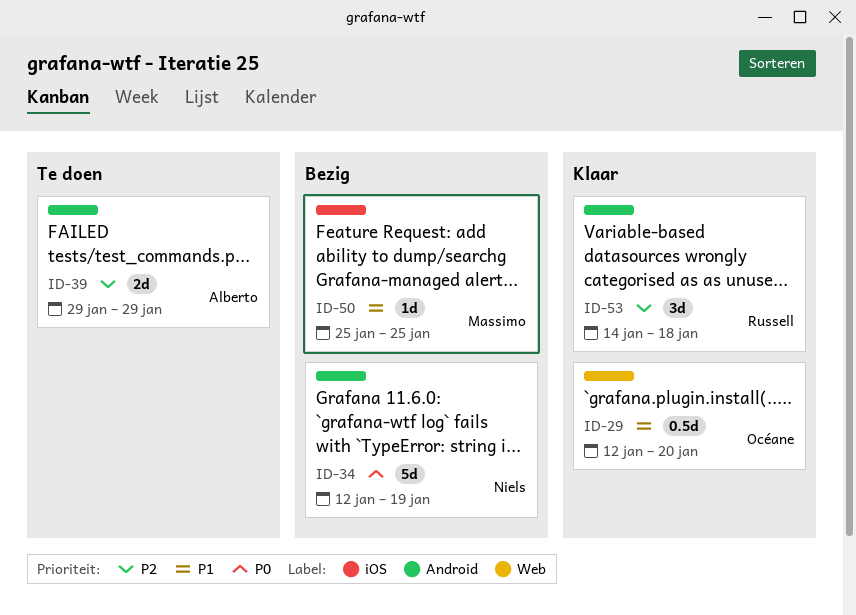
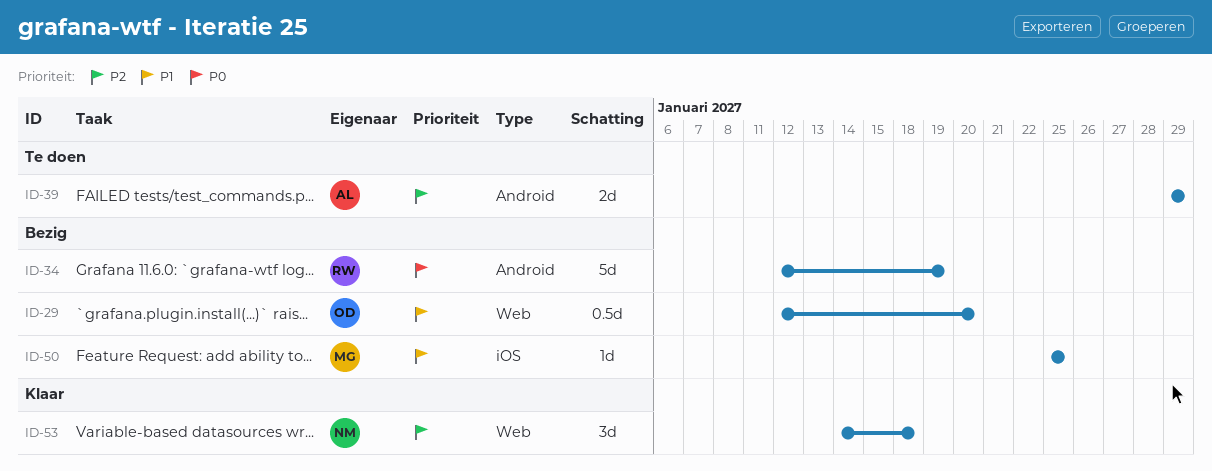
ID-29, status: Klaar -> Bezig
ID-34, owner: Niels -> Russell
ID-53, owner: Russell -> Niels
ID-53, label: Android -> Web

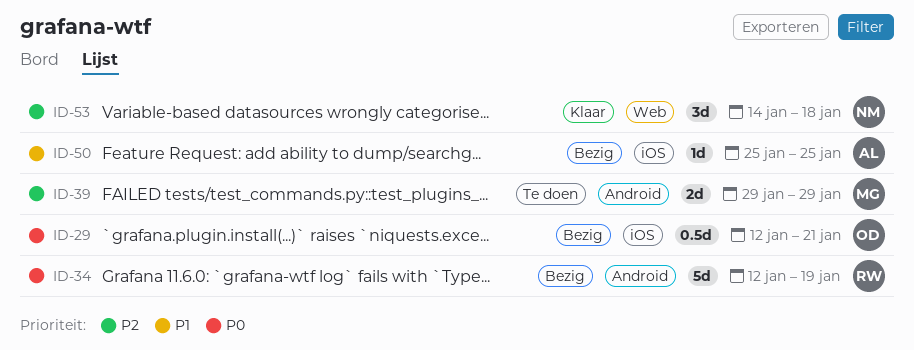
ID-29, priority: P1 -> P0
ID-29, label: Web -> iOS
ID-29, due: Jan 20 -> Jan 21
ID-39, owner: AL -> MG
ID-50, owner: MG -> AL

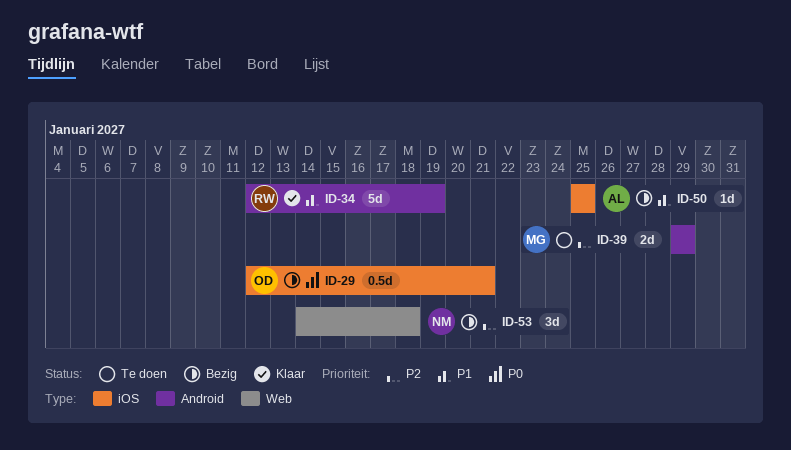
ID-34, status: Bezig -> Klaar
ID-34, priority: P0 -> P1
ID-53, status: Klaar -> Bezig

